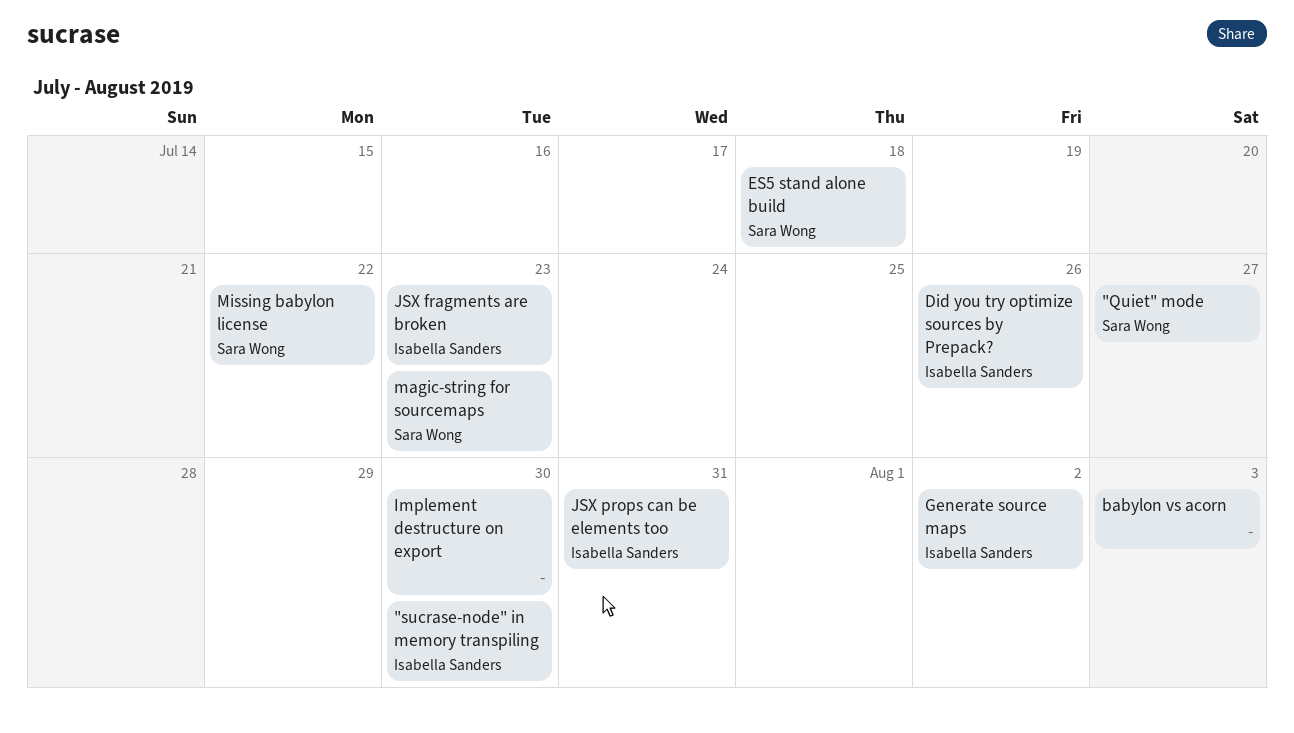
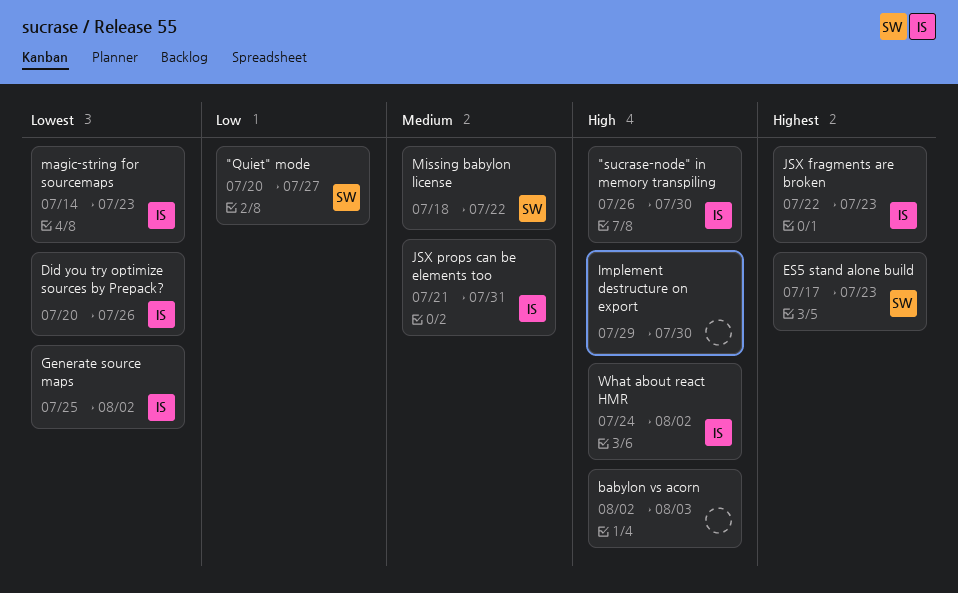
ES5 stand alone build, due: Jul 18 -> Jul 23
magic-string for sourcemaps, owner: Sara Wong -> Isabella Sanders
What about react HMR: none -> present

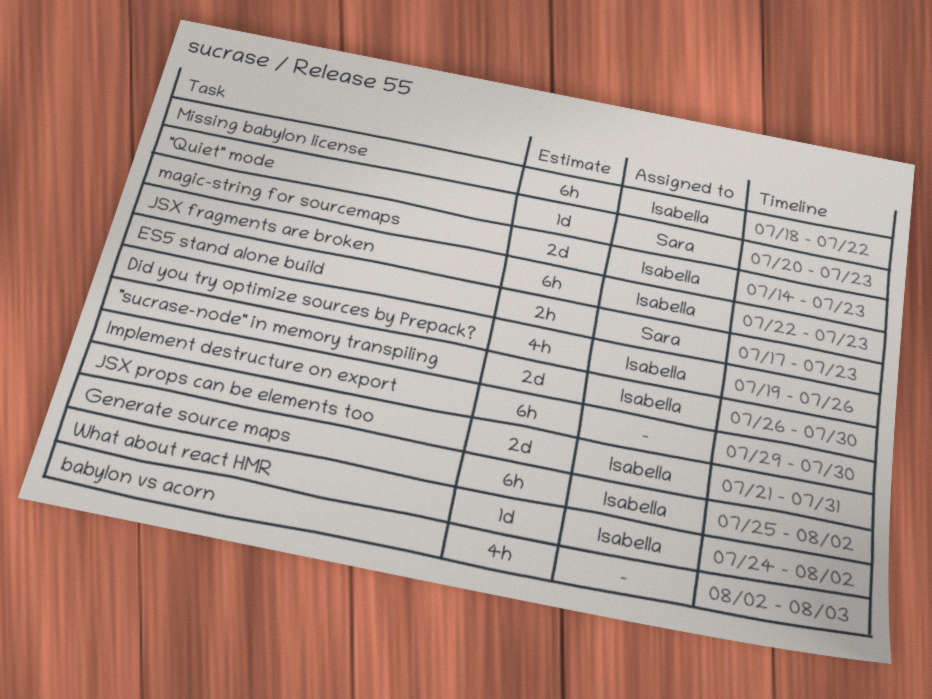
"Quiet" mode, due: Jul 27 -> Jul 23
Did you try optimize sources by Prepack?, start: Jul 20 -> Jul 19
Missing babylon license, owner: Sara -> Isabella

